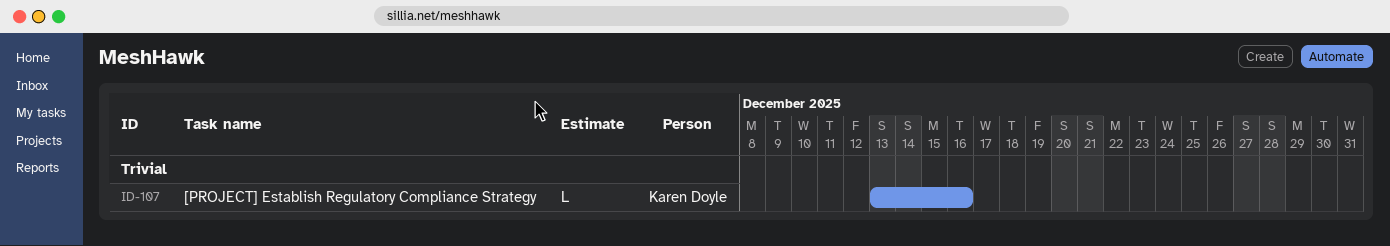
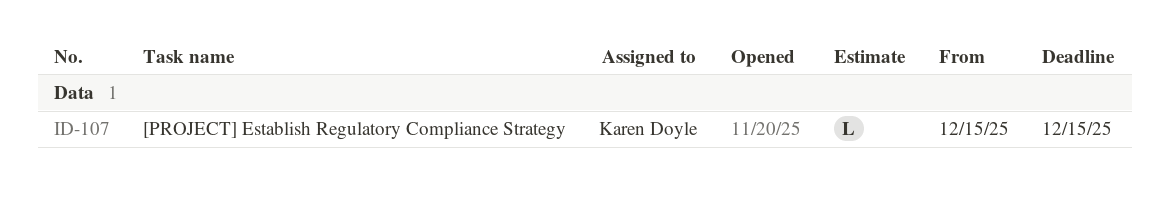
ID-107, start: Dec 13 -> Dec 15
ID-107, due: Dec 16 -> Dec 15

